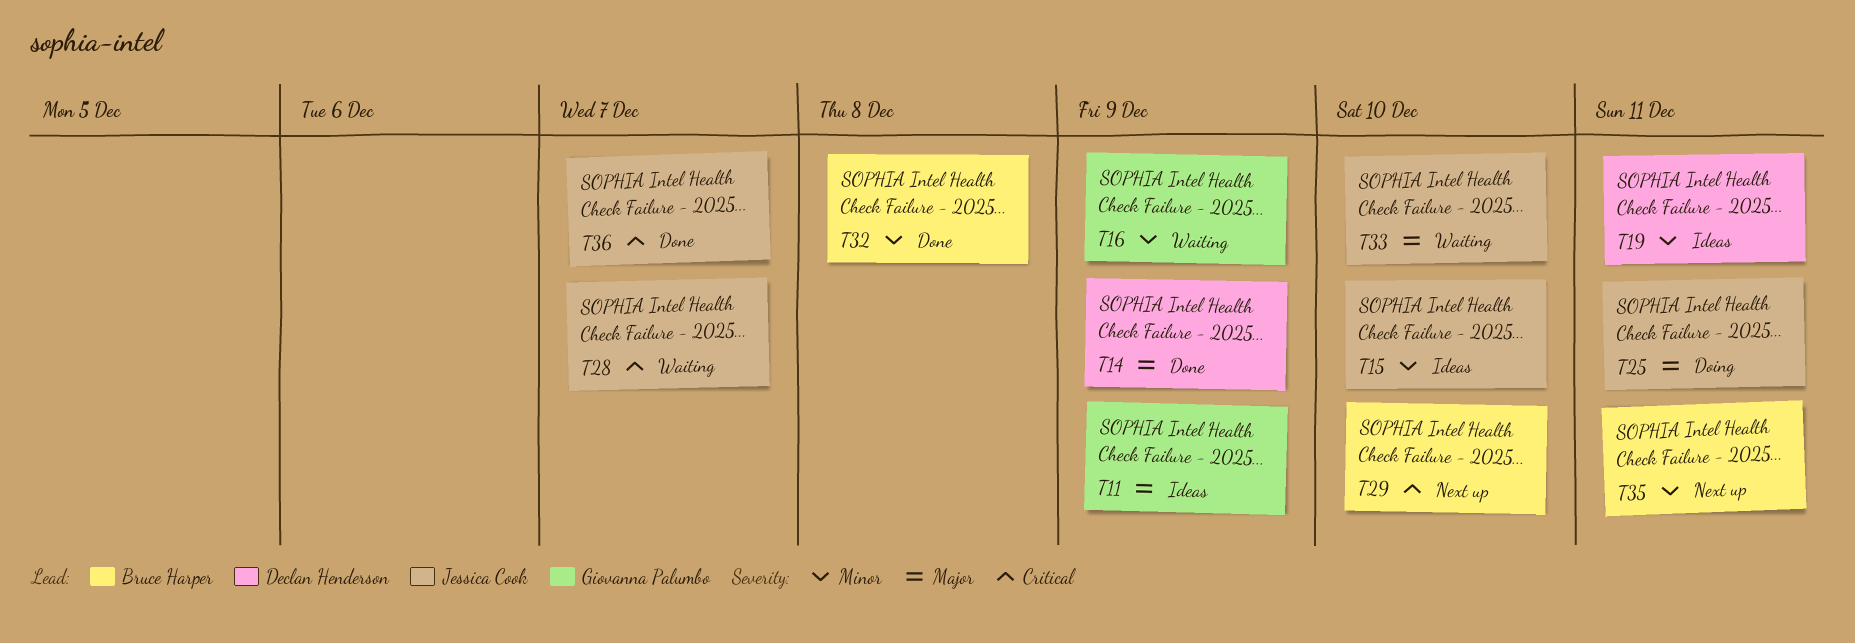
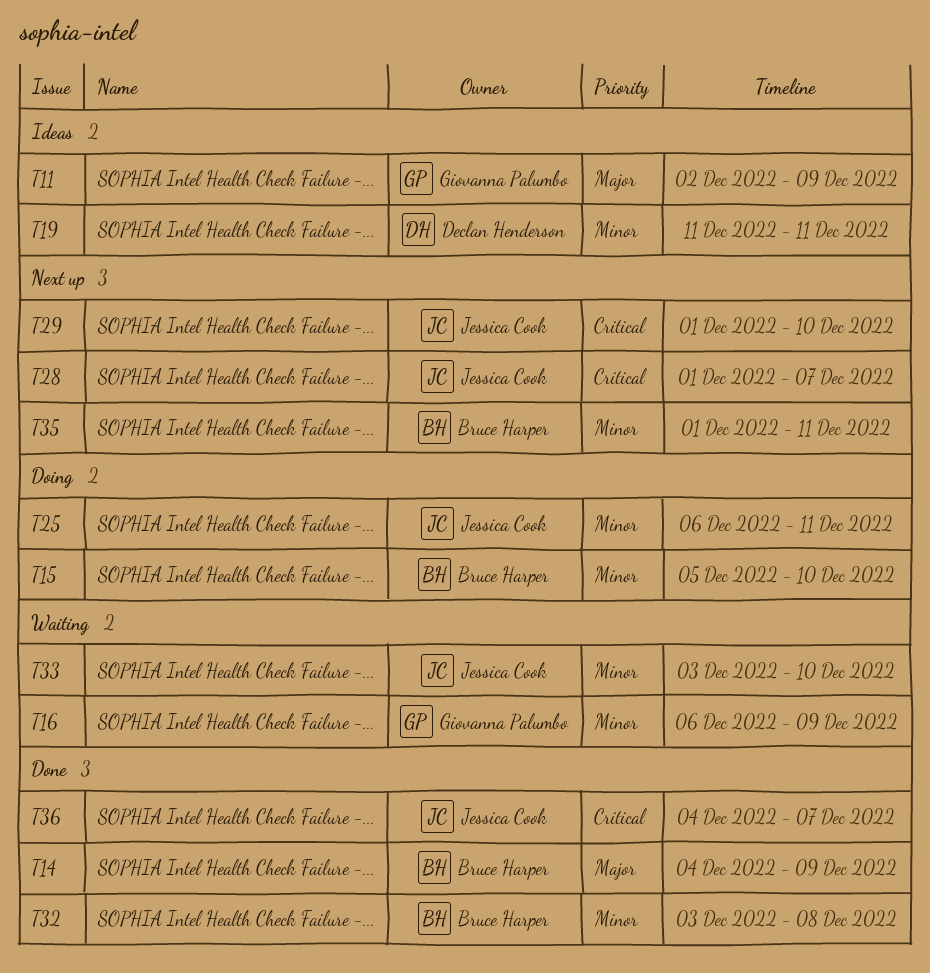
T14, owner: Declan Henderson -> Bruce Harper
T15, status: Ideas -> Doing
T15, owner: Jessica Cook -> Bruce Harper
T25, priority: Major -> Minor
T28, status: Waiting -> Next up
T29, owner: Bruce Harper -> Jessica Cook
T33, priority: Major -> Minor

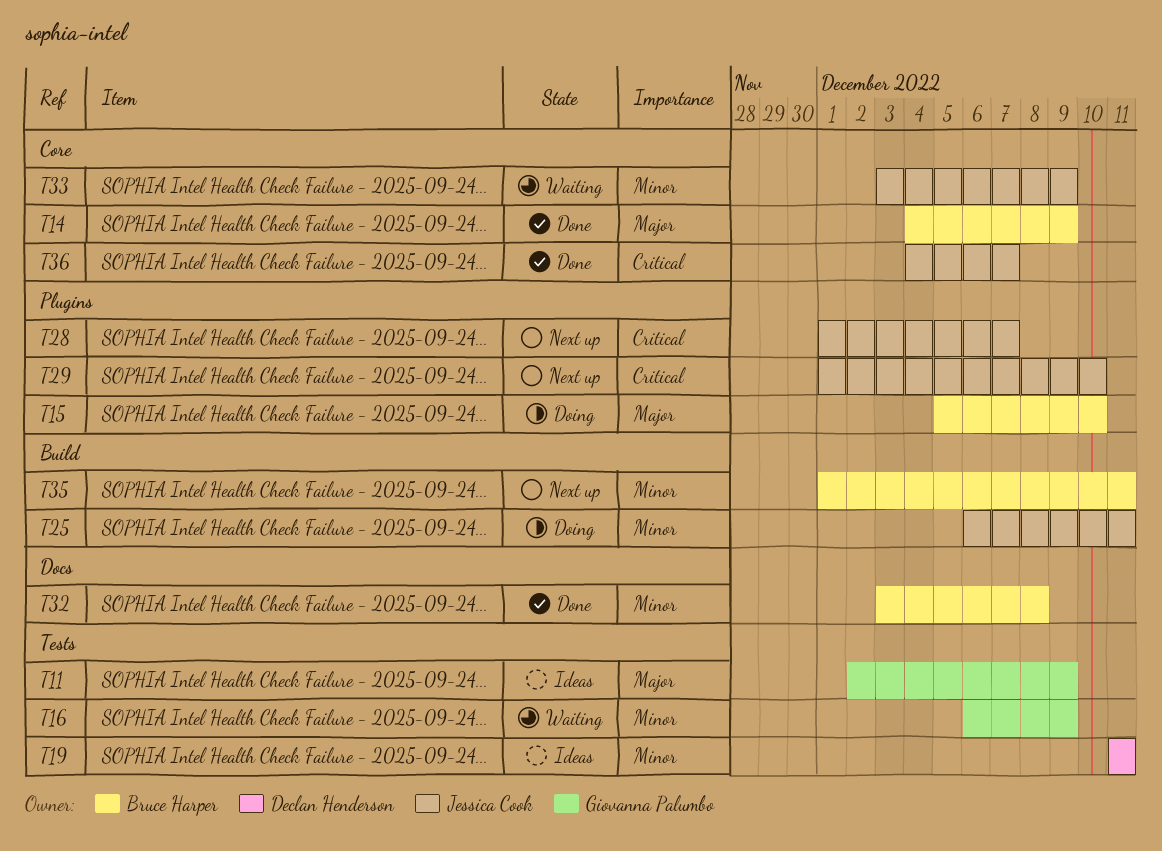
T15, priority: Minor -> Major
T33, due: Dec 10 -> Dec 9

